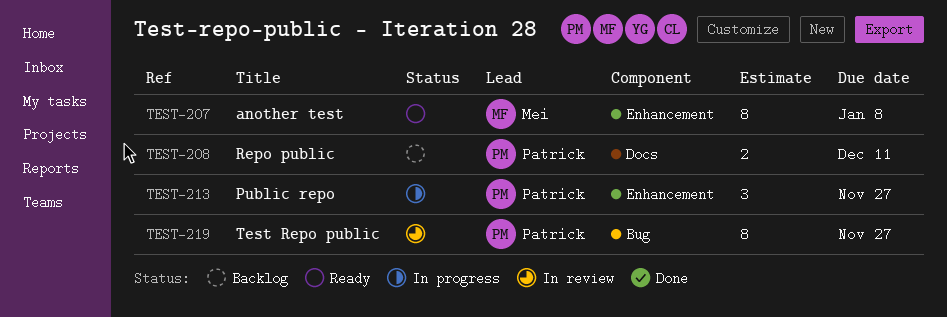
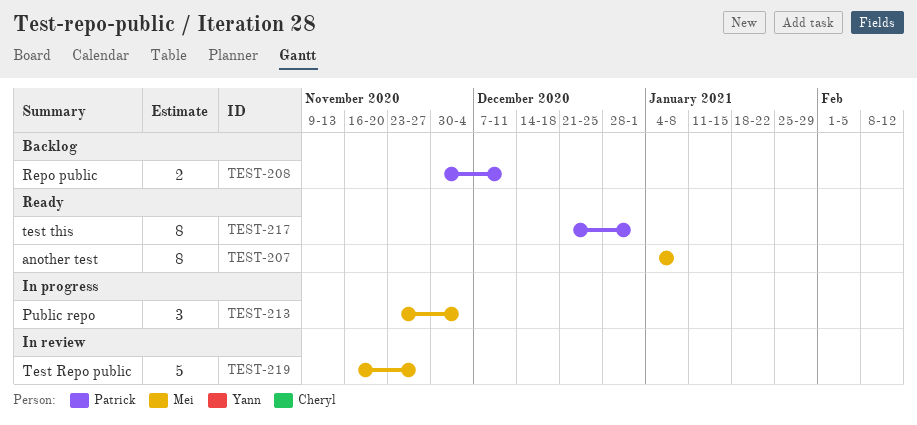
TEST-213, owner: Patrick -> Mei
TEST-213, due: Nov 27 -> Dec 4
TEST-217: none -> present
TEST-219, owner: Patrick -> Mei
TEST-219, estimate: 8 -> 5

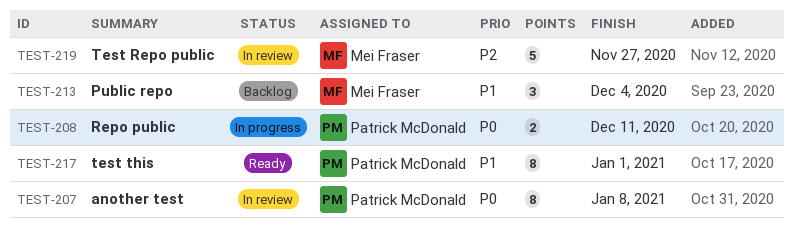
TEST-207, status: Ready -> In review
TEST-207, owner: Mei Fraser -> Patrick McDonald
TEST-208, status: Backlog -> In progress
TEST-213, status: In progress -> Backlog

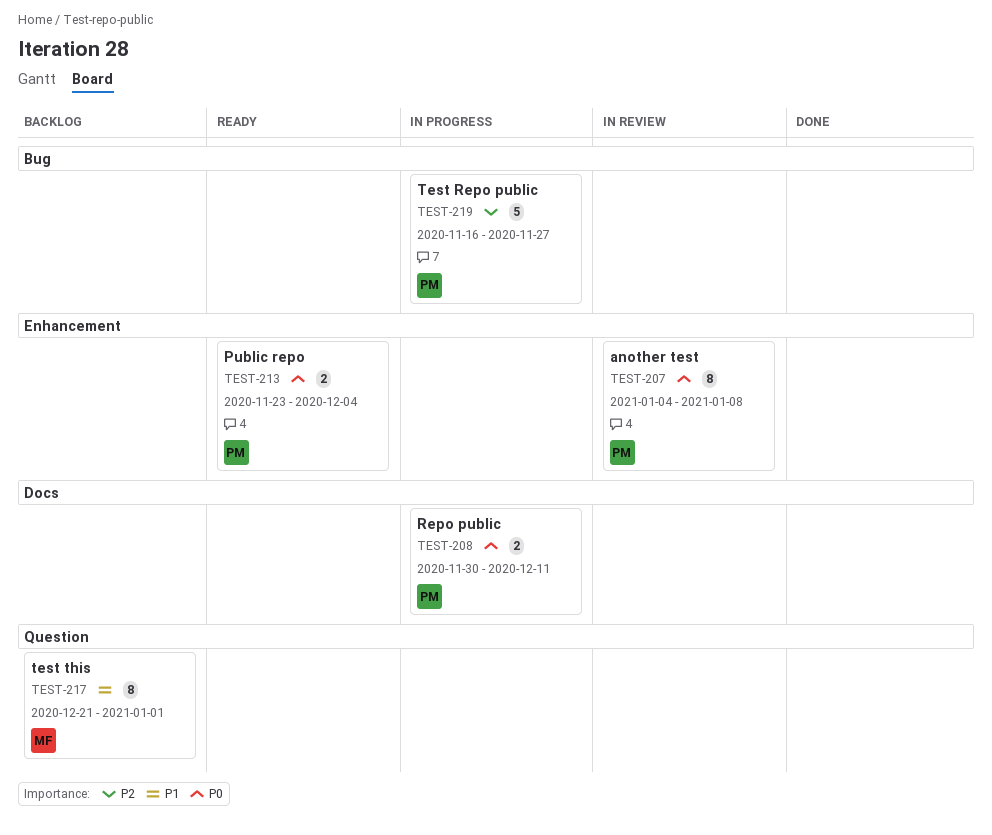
TEST-213, status: Backlog -> Ready
TEST-213, owner: Mei Fraser -> Patrick McDonald
TEST-213, priority: P1 -> P0
TEST-213, estimate: 3 -> 2
TEST-217, status: Ready -> Backlog
TEST-217, owner: Patrick McDonald -> Mei Fraser
TEST-219, status: In review -> In progress
TEST-219, owner: Mei Fraser -> Patrick McDonald

